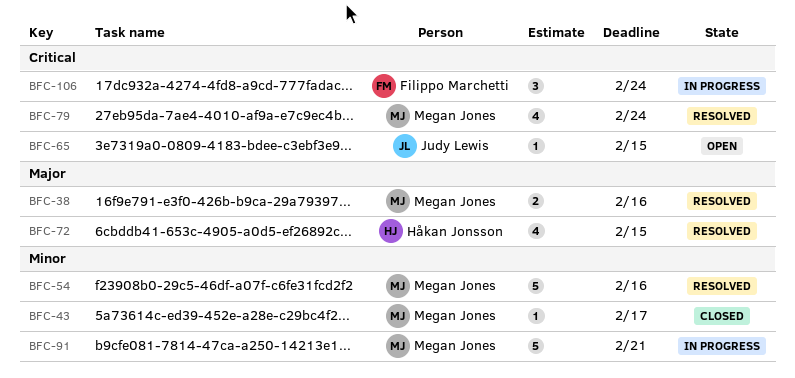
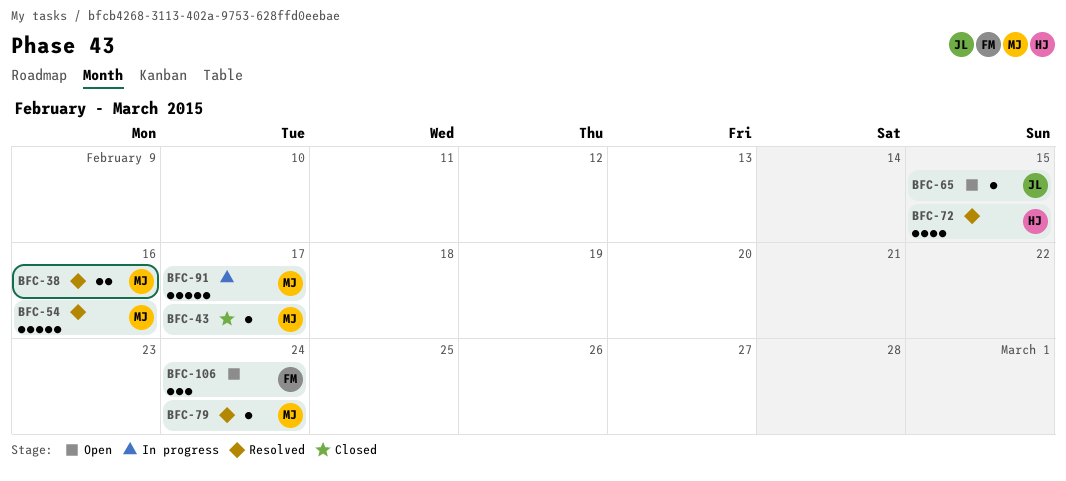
BFC-79, estimate: 4 -> 1
BFC-91, due: Feb 21 -> Feb 17
BFC-106, status: In progress -> Open

